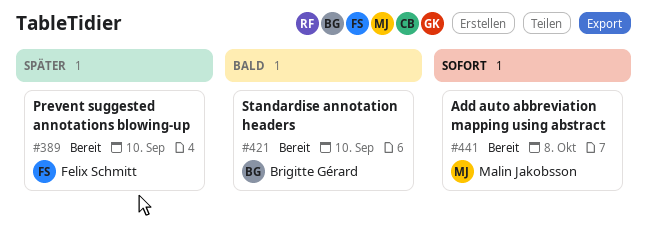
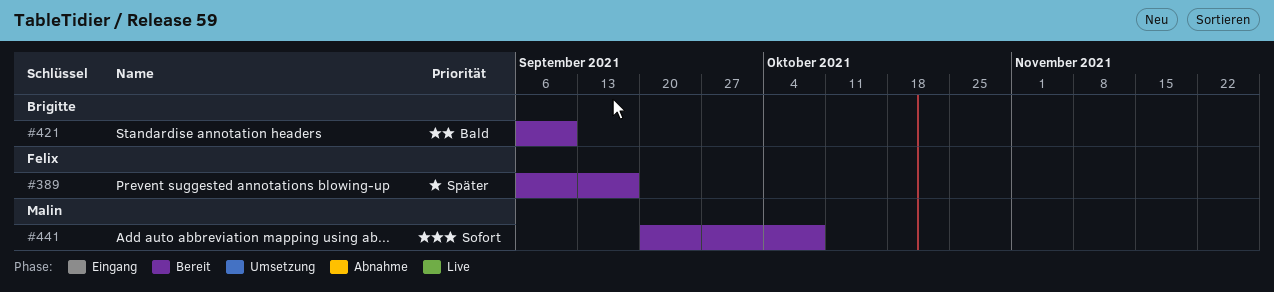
#389, due: Sep 10 -> Sep 17

